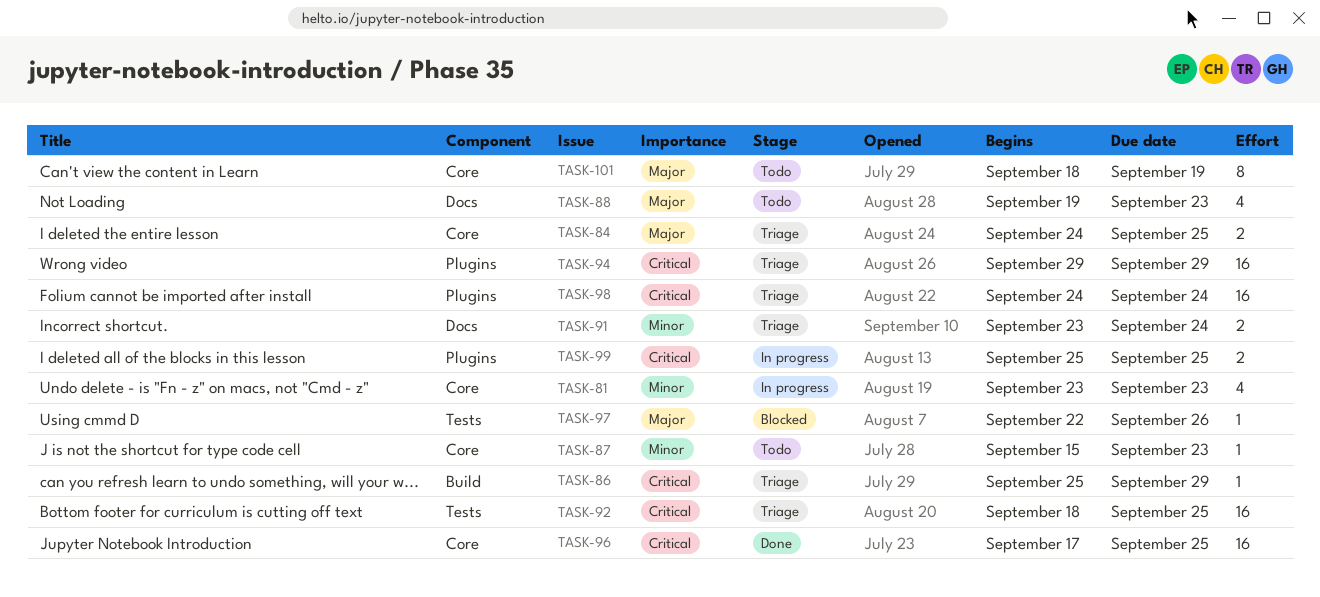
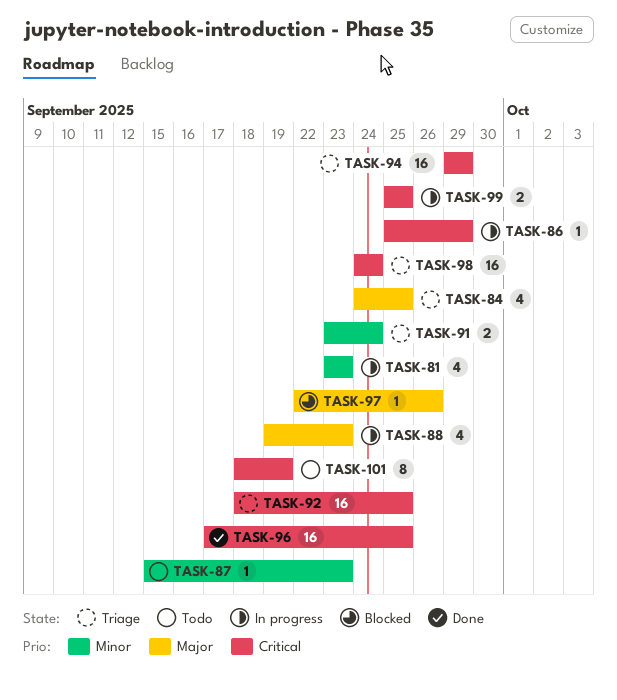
TASK-84, estimate: 2 -> 4
TASK-86, status: Triage -> In progress
TASK-88, status: Todo -> In progress
TASK-101, priority: Major -> Critical

